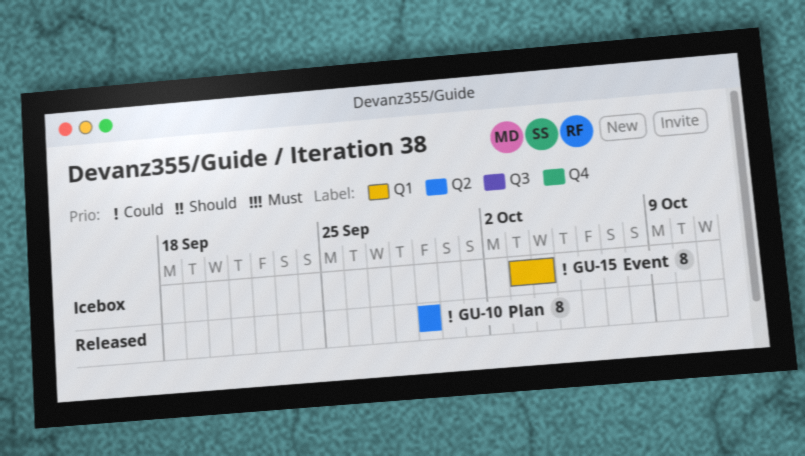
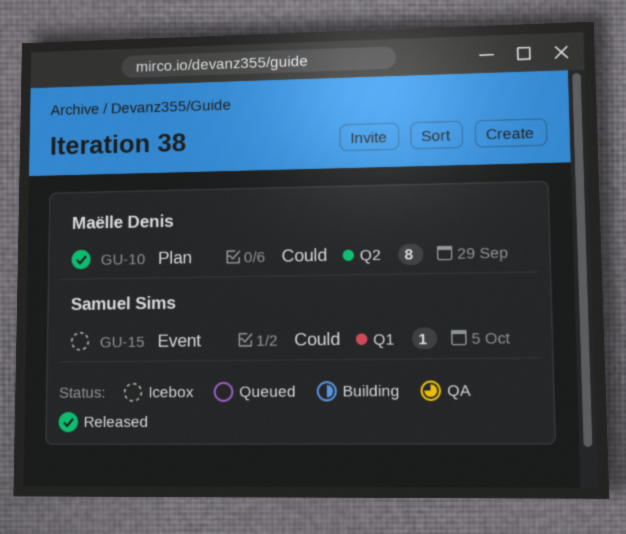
GU-15, estimate: 8 -> 1
GU-15, due: Oct 4 -> Oct 5

